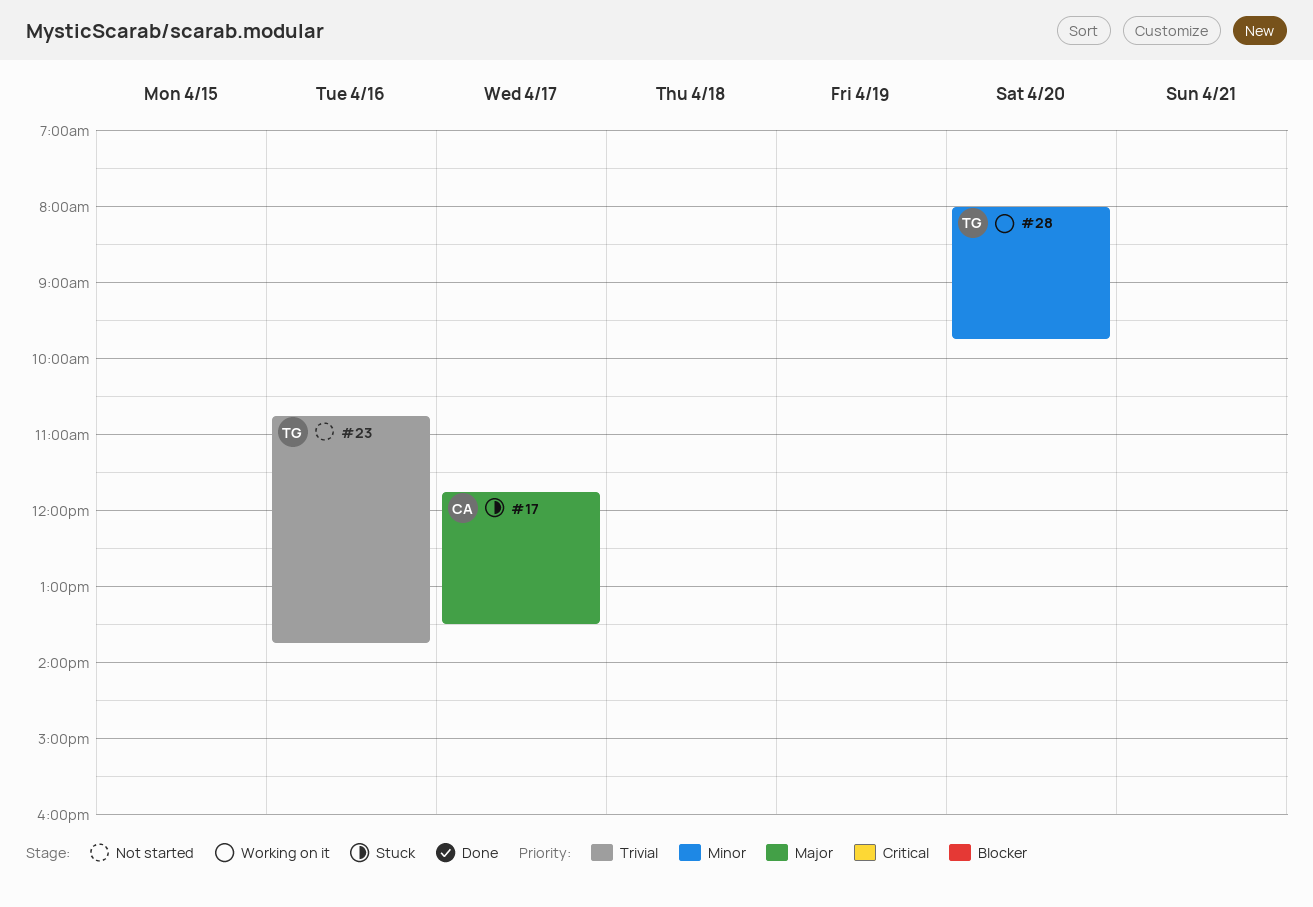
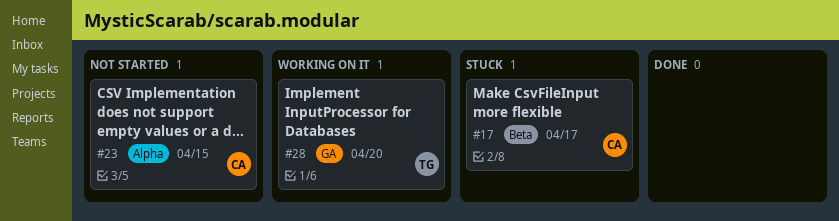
#23, owner: TG -> CA
#23, day: Apr 16 -> Apr 15

